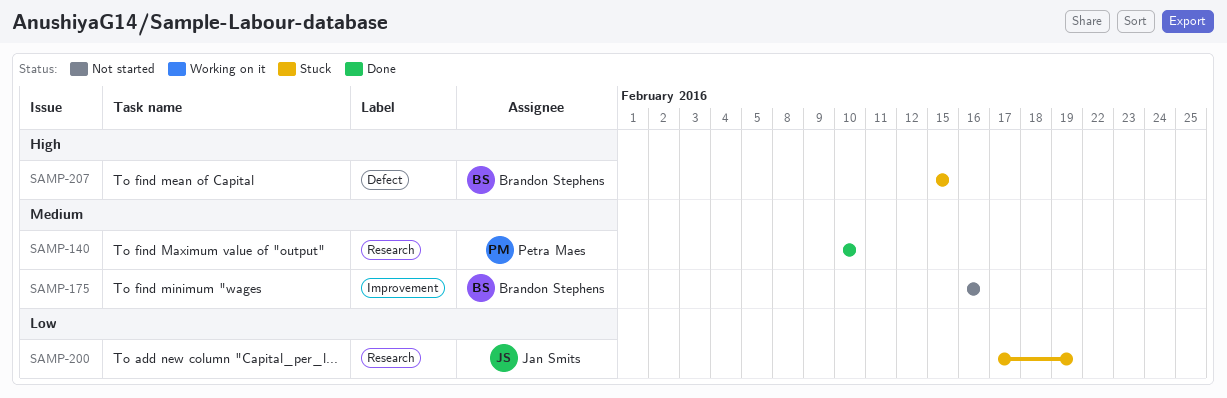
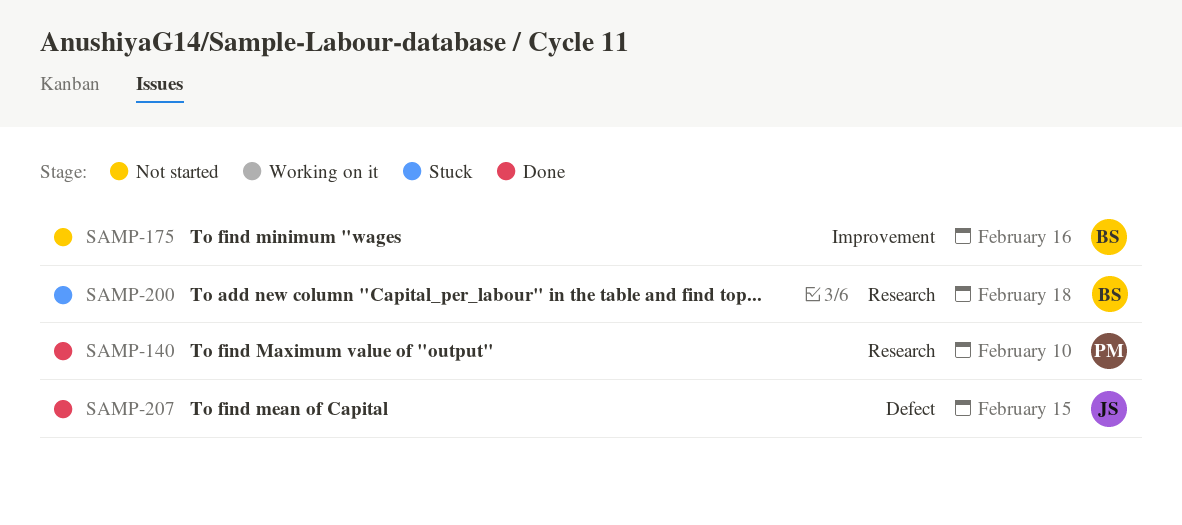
SAMP-200, owner: Jan Smits -> Brandon Stephens
SAMP-200, due: Feb 19 -> Feb 18
SAMP-207, status: Stuck -> Done
SAMP-207, owner: Brandon Stephens -> Jan Smits

